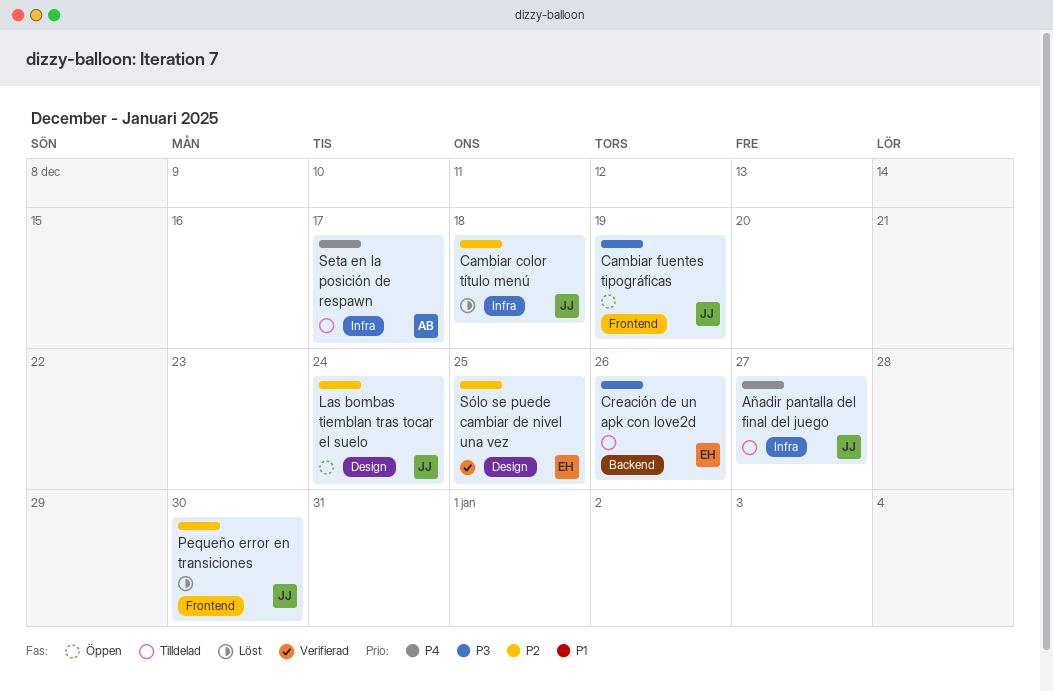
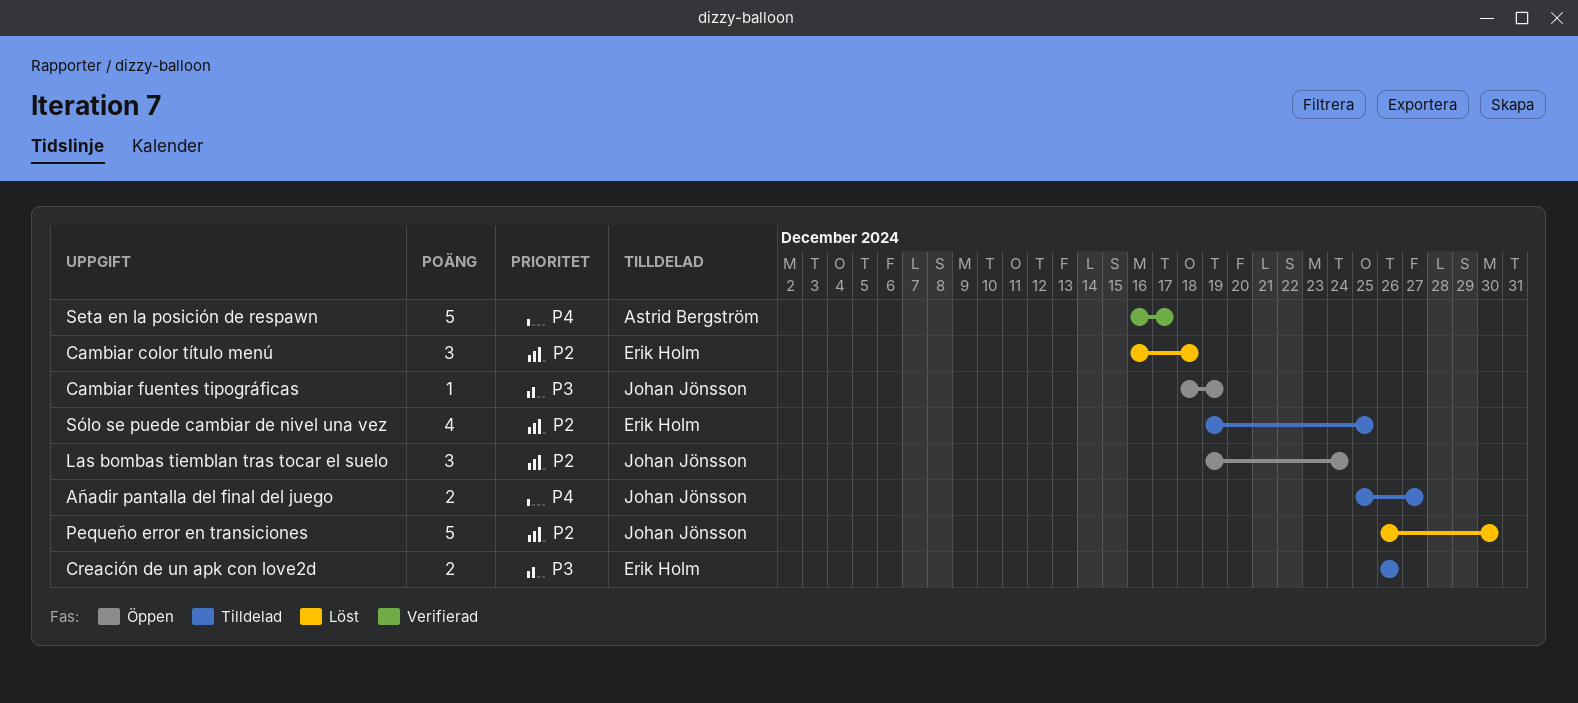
Cambiar color título menú, owner: Johan Jönsson -> Erik Holm
Seta en la posición de respawn, status: Tilldelad -> Verifierad
Sólo se puede cambiar de nivel una vez, status: Verifierad -> Tilldelad

